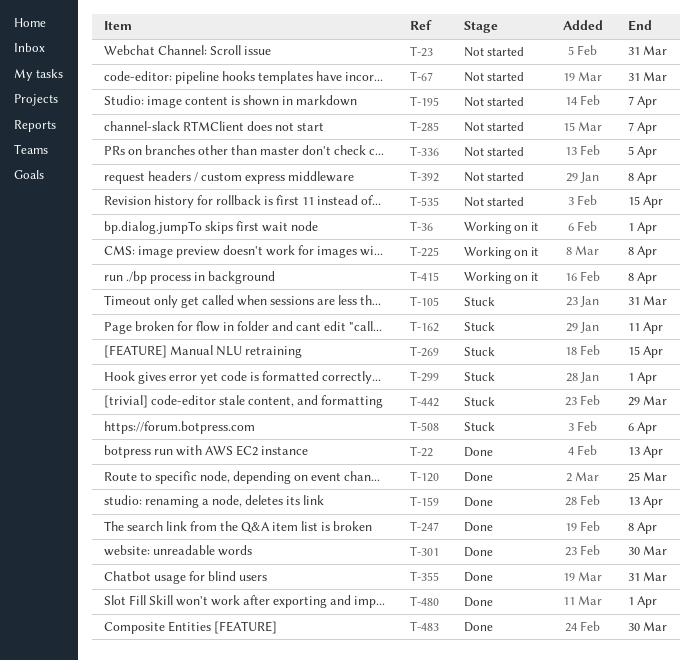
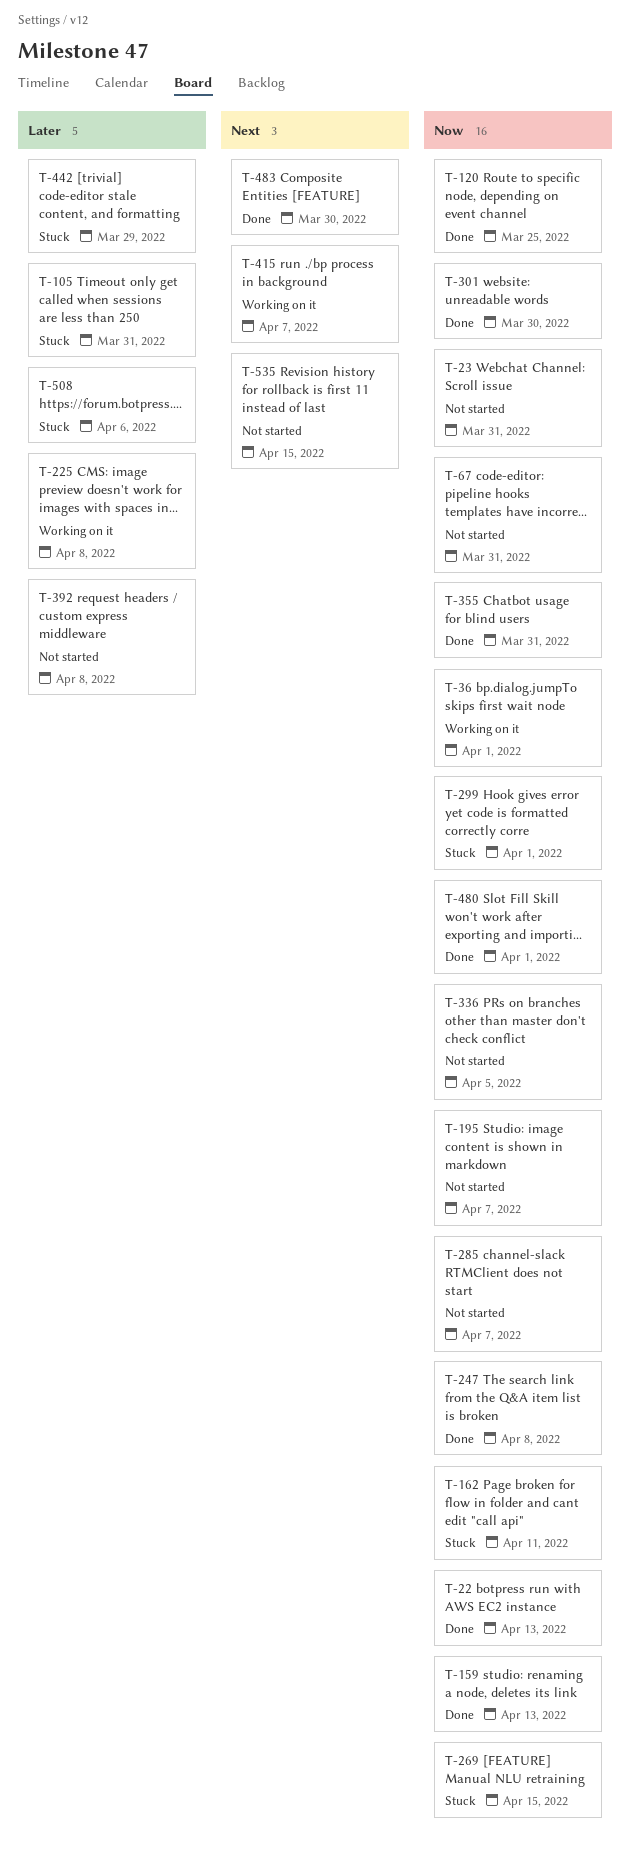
T-415, due: Apr 8 -> Apr 7

